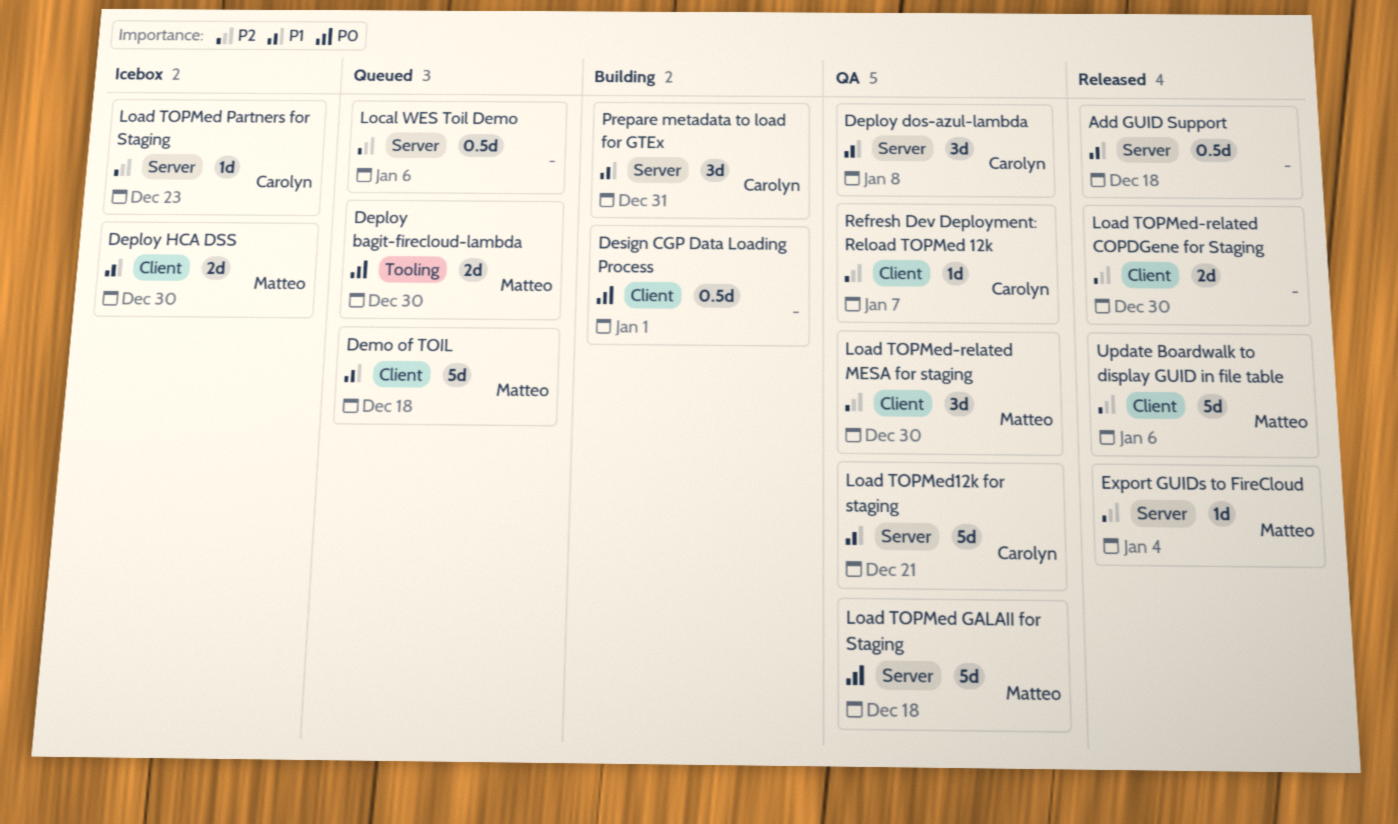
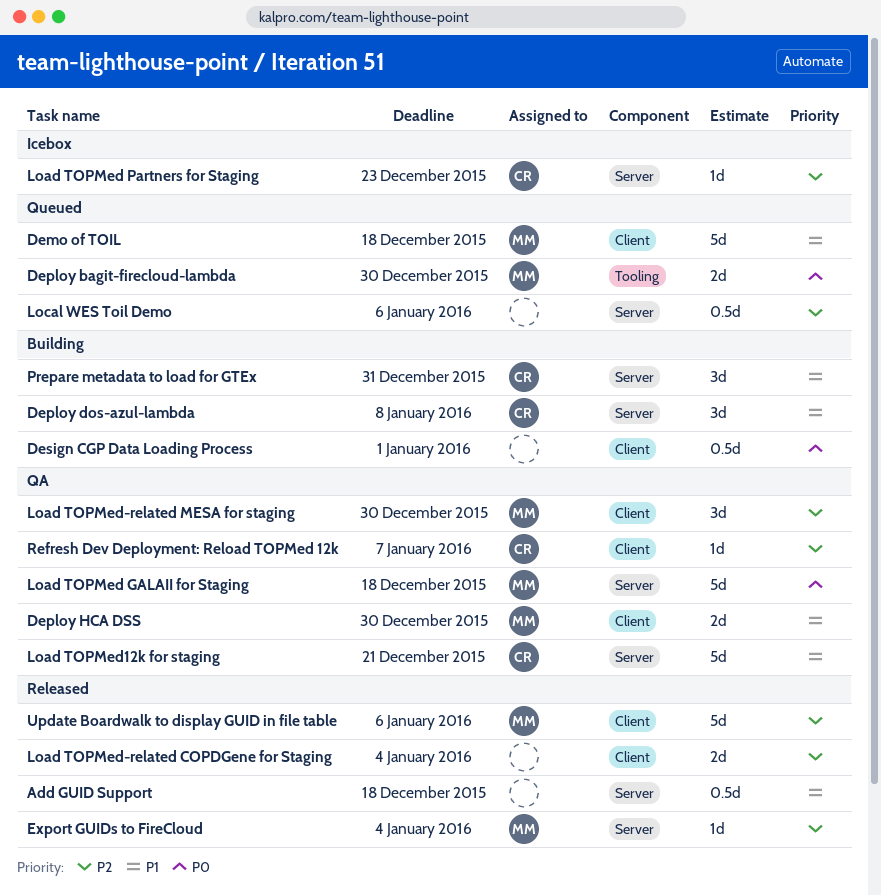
Deploy dos-azul-lambda, status: QA -> Building
Deploy HCA DSS, status: Icebox -> QA
Load TOPMed-related COPDGene for Staging, due: Dec 30 -> Jan 4

